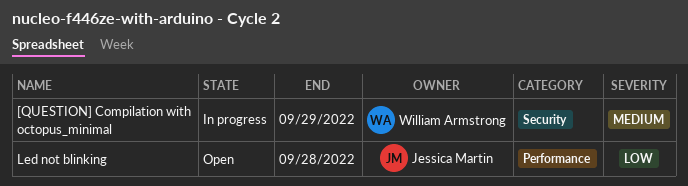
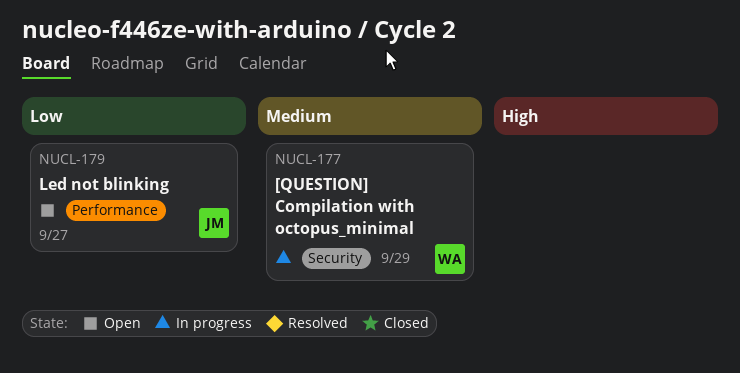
Led not blinking, due: Sep 28 -> Sep 27

